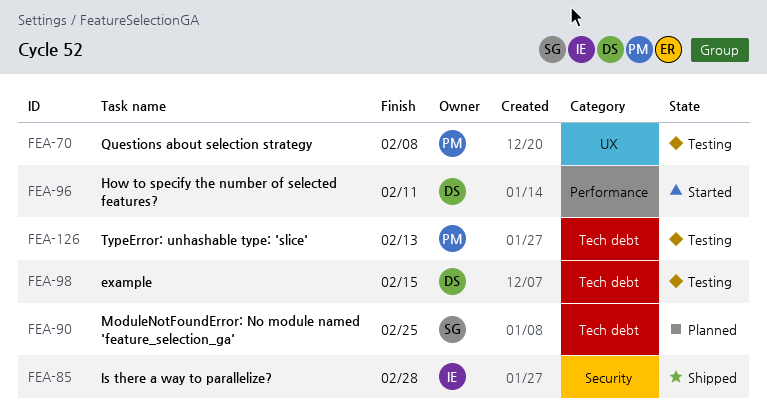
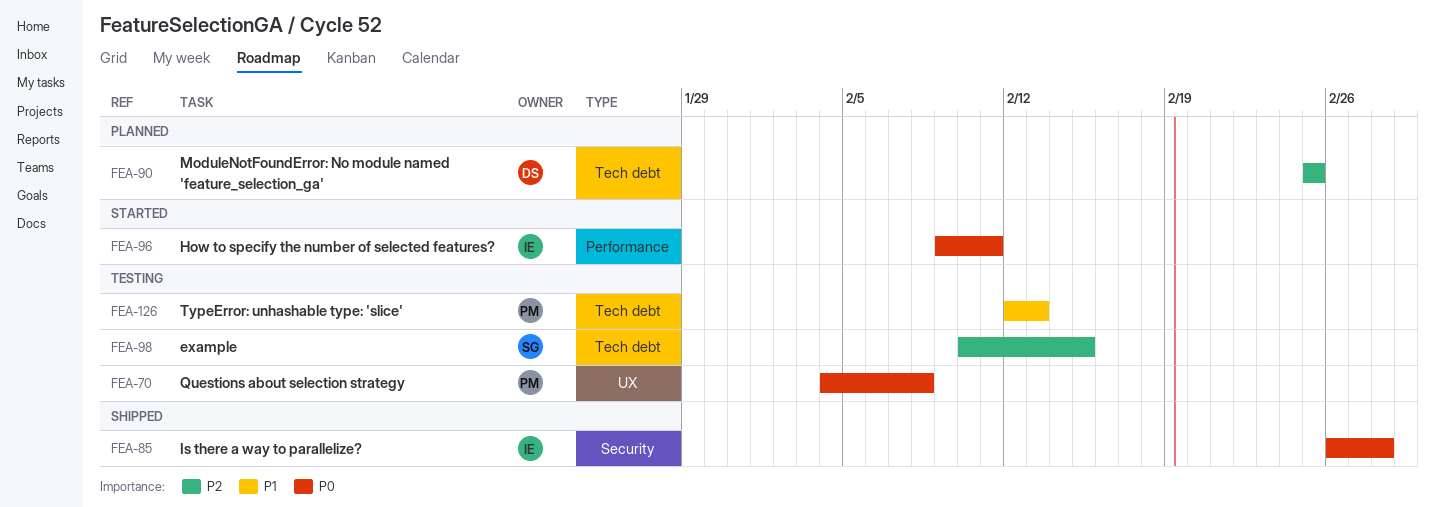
FEA-90, owner: SG -> DS
FEA-96, owner: DS -> IE
FEA-98, owner: DS -> SG

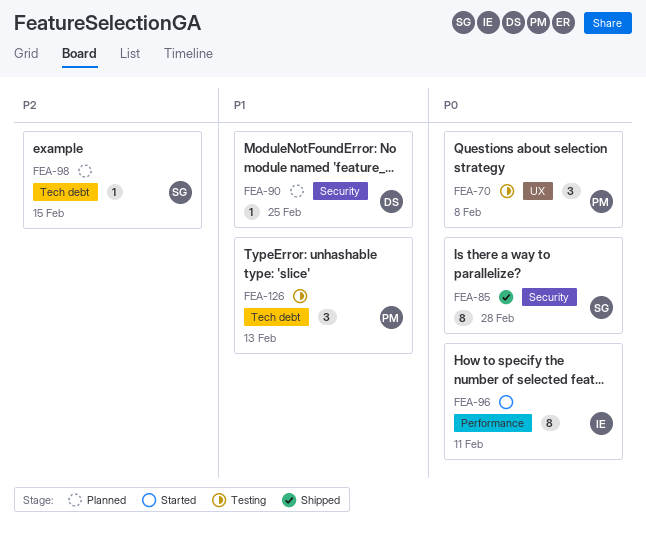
FEA-85, owner: IE -> SG
FEA-90, priority: P2 -> P1
FEA-90, label: Tech debt -> Security
FEA-98, status: Testing -> Planned

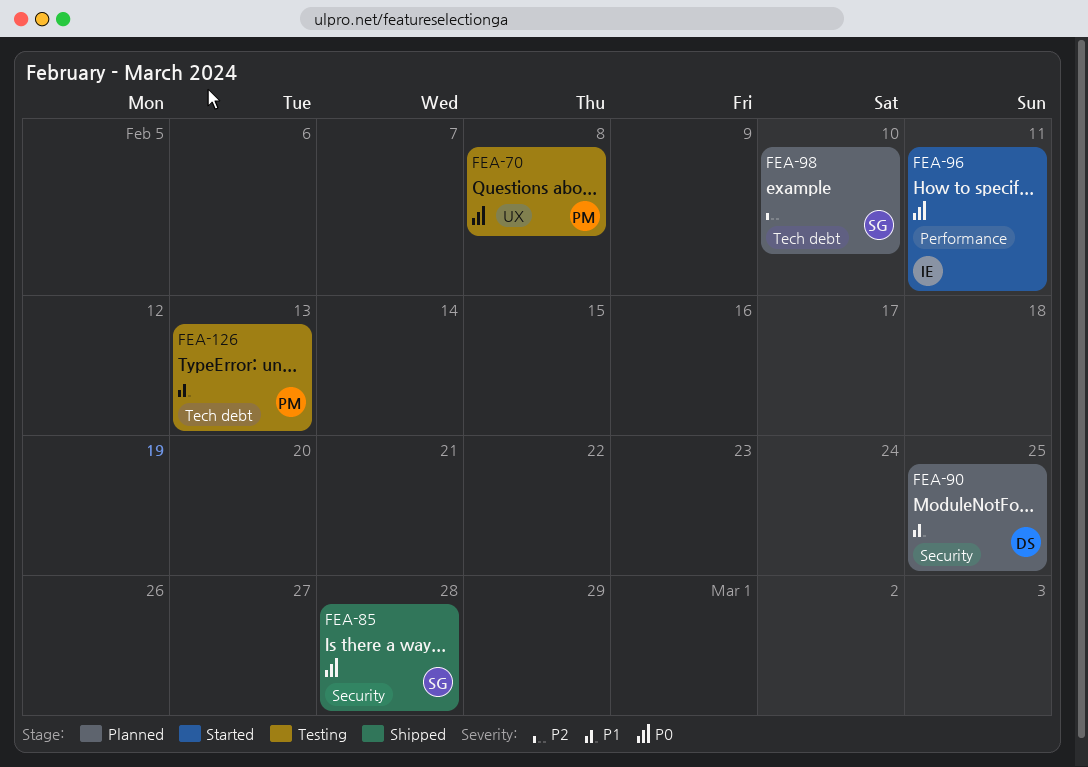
FEA-98, due: Feb 15 -> Feb 10

